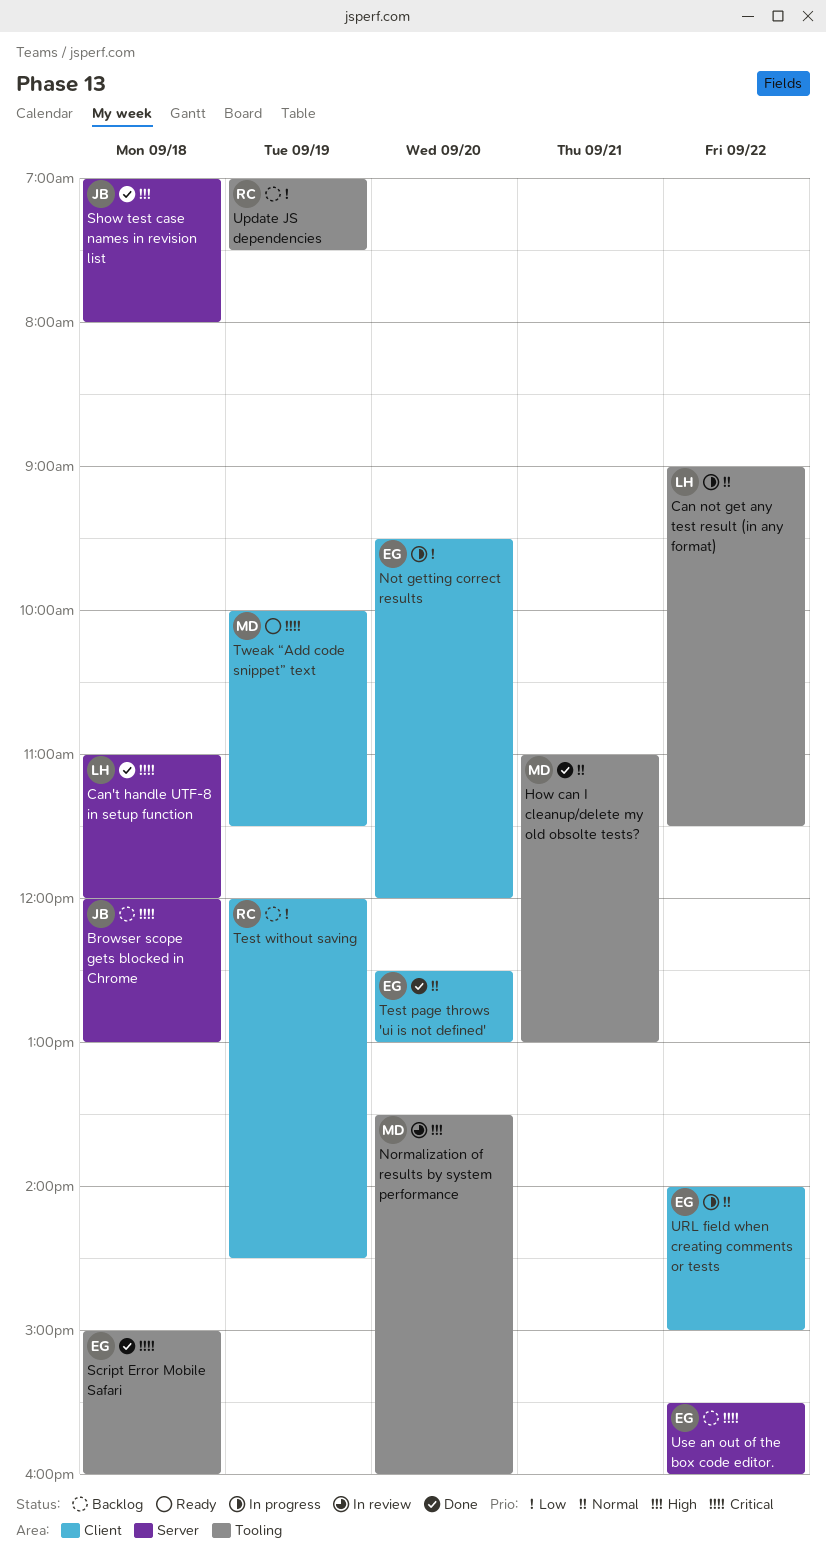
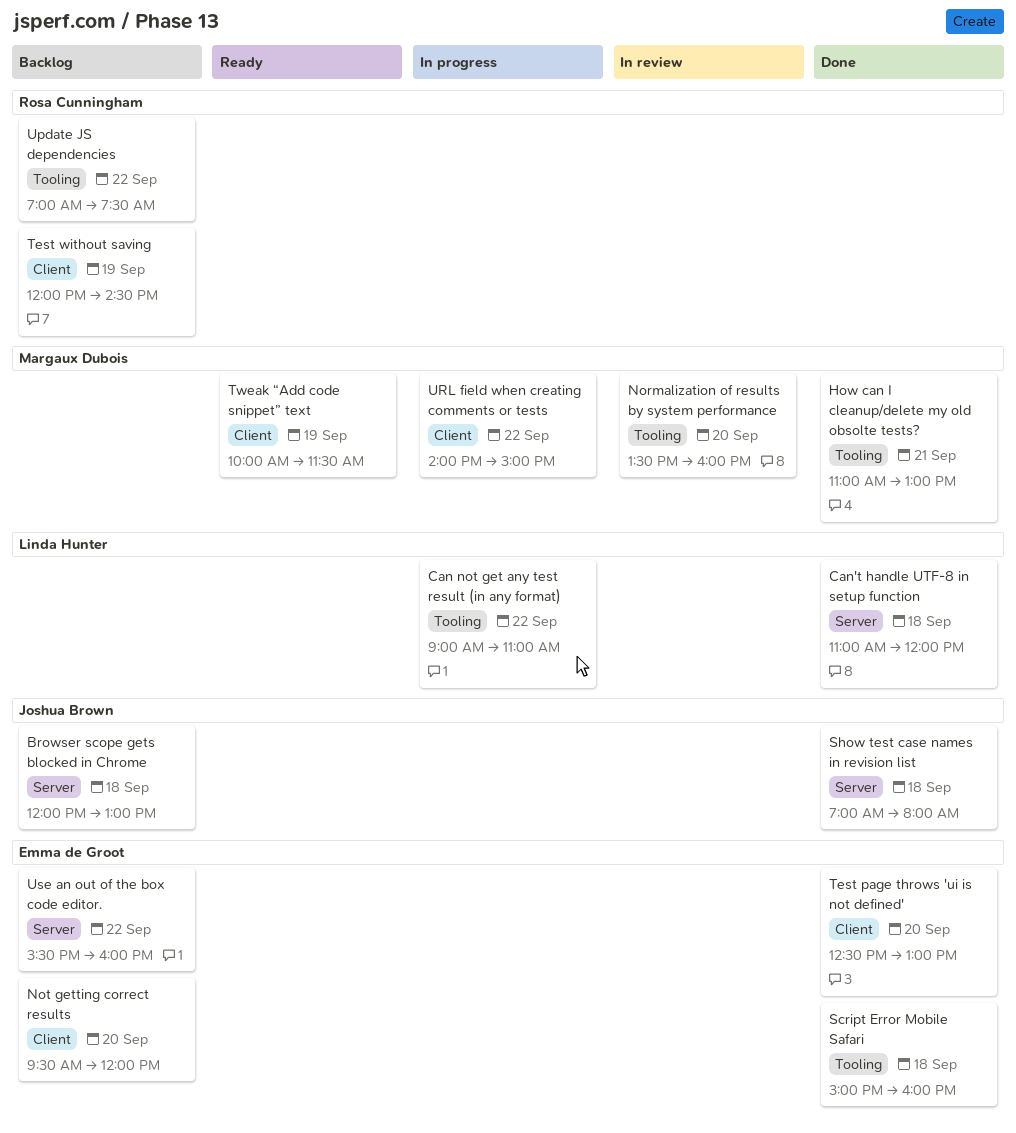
Can not get any test result (in any format), ends: 11:30 -> 11:00
Not getting correct results, status: In progress -> Backlog
Update JS dependencies, day: Sep 19 -> Sep 22
URL field when creating comments or tests, owner: Emma de Groot -> Margaux Dubois

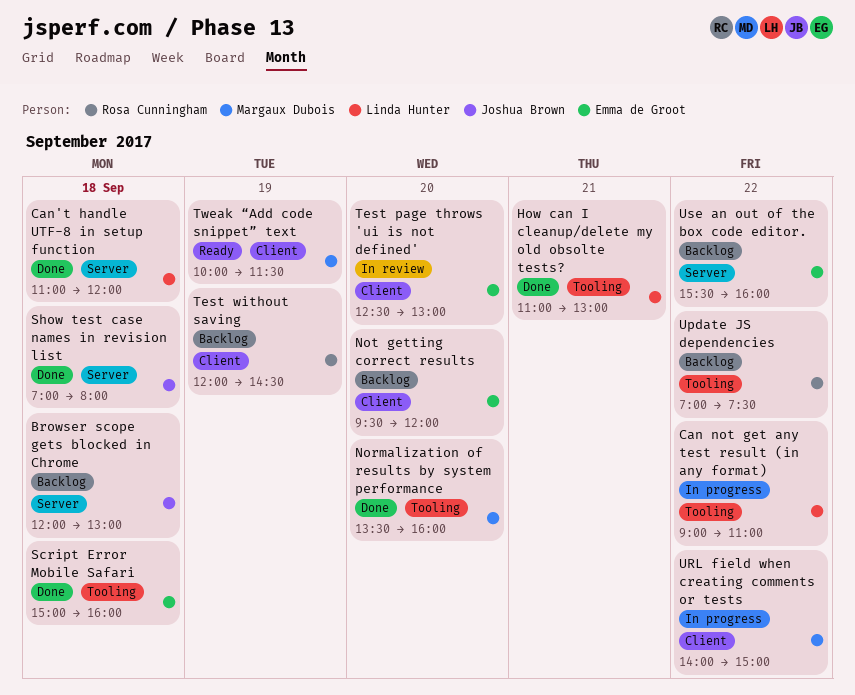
How can I cleanup/delete my old obsolte tests?, owner: Margaux Dubois -> Linda Hunter
Normalization of results by system performance, status: In review -> Done
Test page throws 'ui is not defined', status: Done -> In review

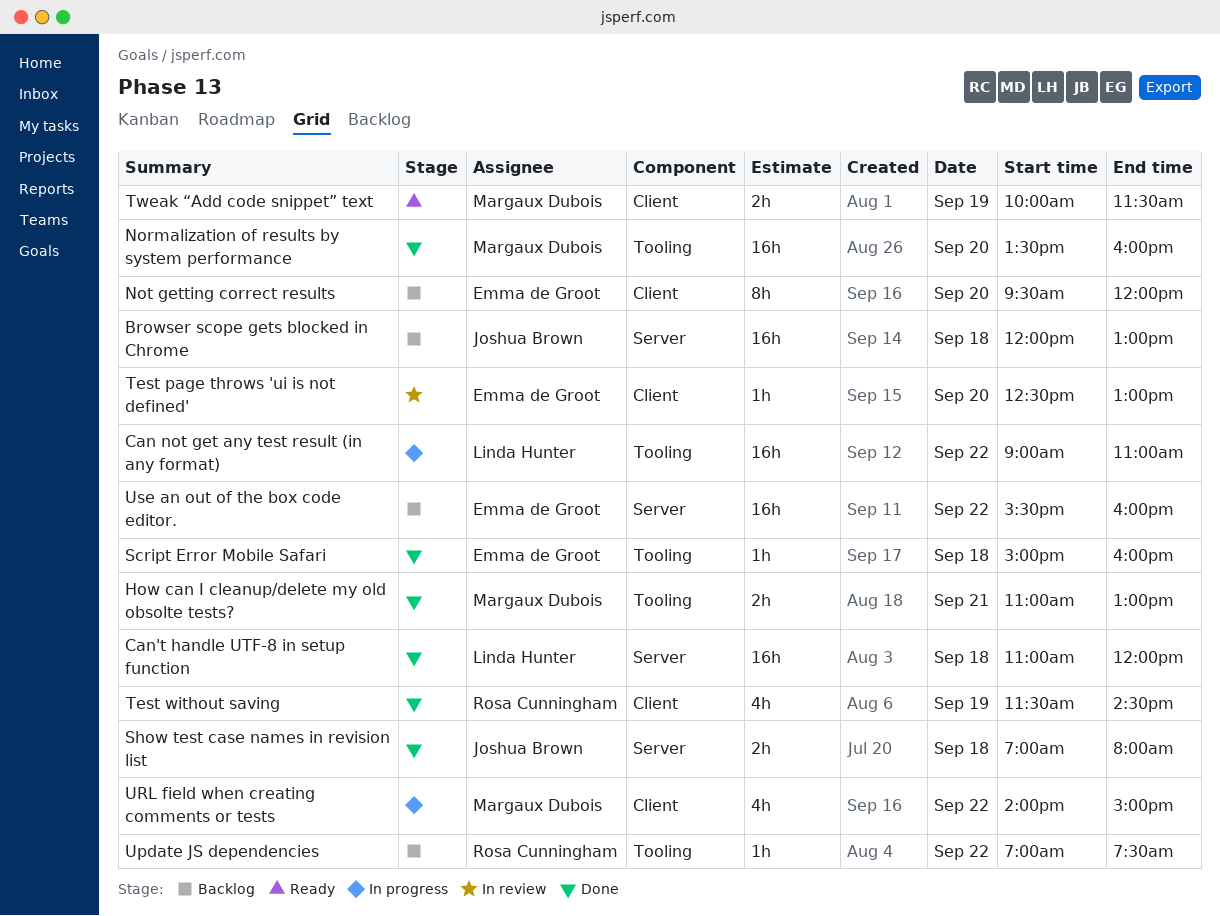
How can I cleanup/delete my old obsolte tests?, owner: Linda Hunter -> Margaux Dubois
Test without saving, status: Backlog -> Done
Test without saving, begins: 12:00 -> 11:30

